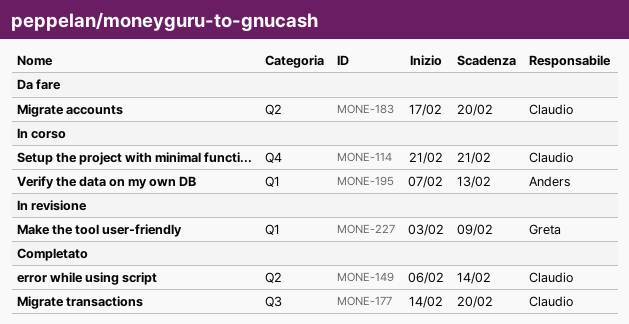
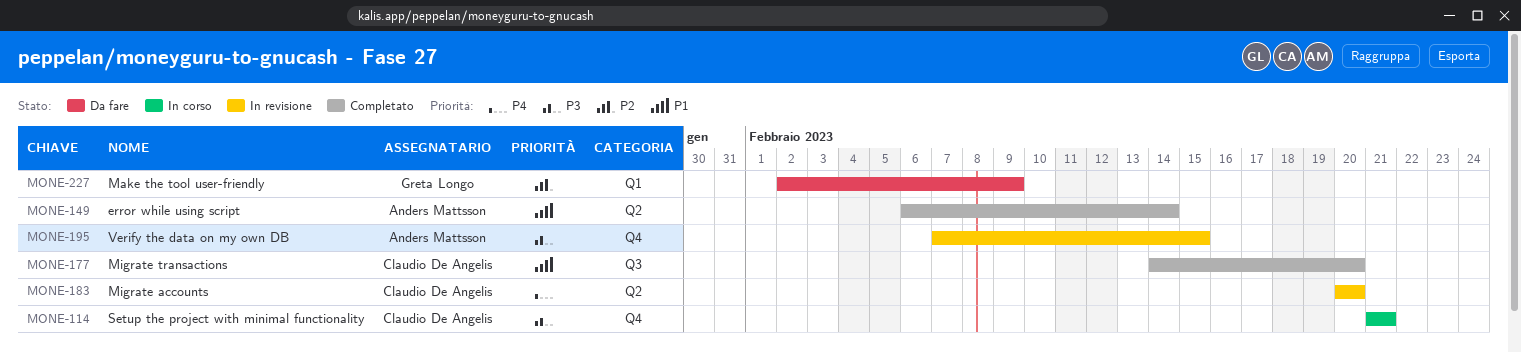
MONE-149, owner: Claudio De Angelis -> Anders Mattsson
MONE-183, status: Da fare -> In revisione
MONE-183, start: Feb 17 -> Feb 20
MONE-195, status: In corso -> In revisione
MONE-195, label: Q1 -> Q4
MONE-195, due: Feb 13 -> Feb 15
MONE-227, status: In revisione -> Da fare
MONE-227, start: Feb 3 -> Feb 2

